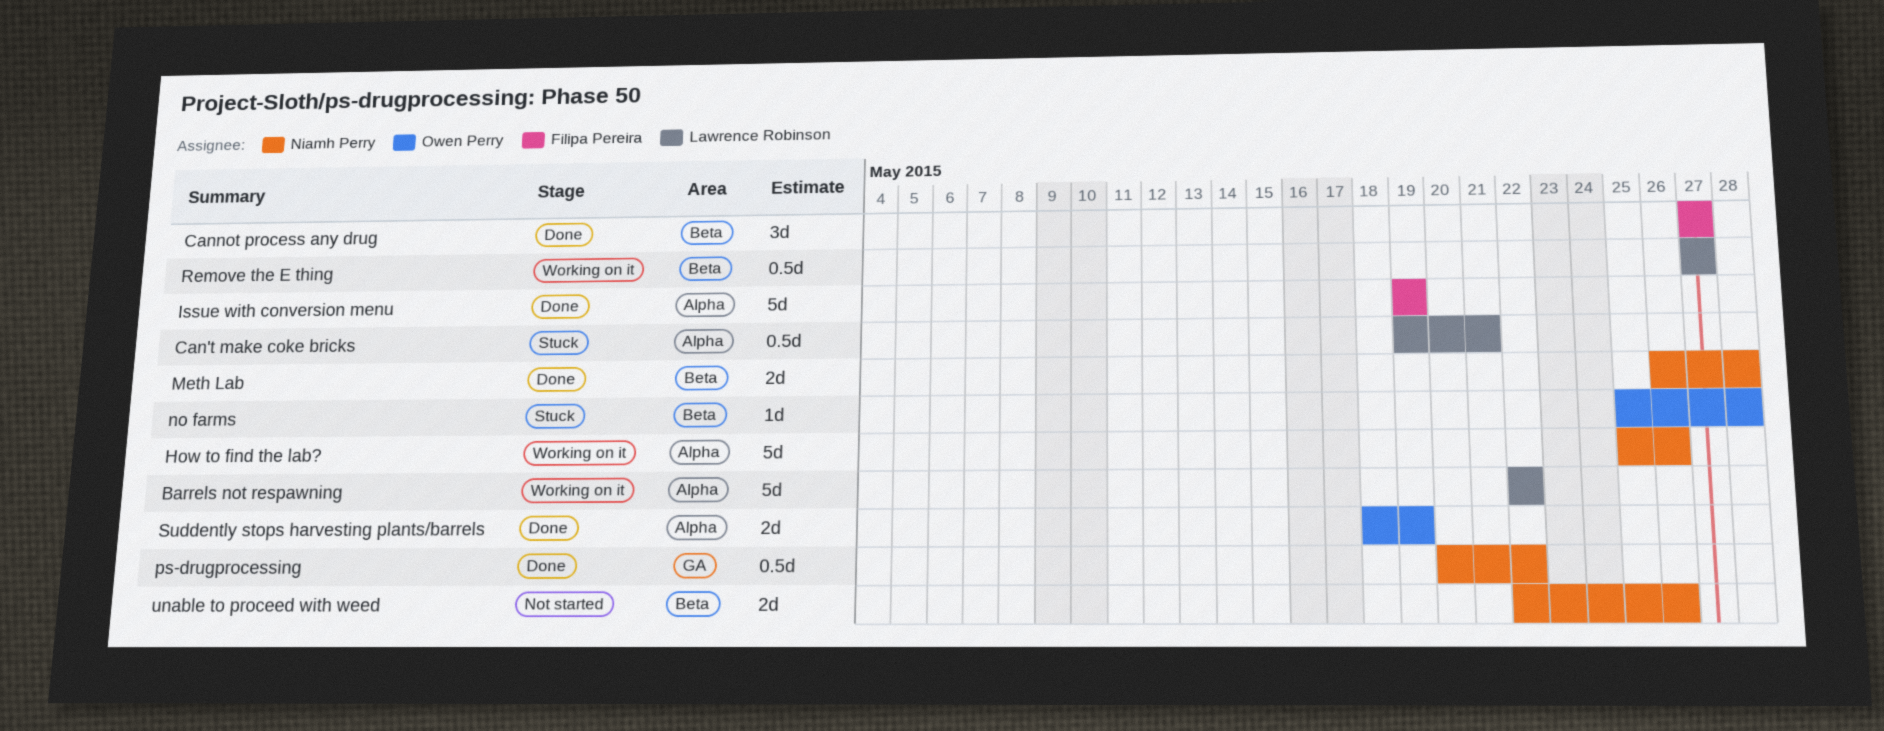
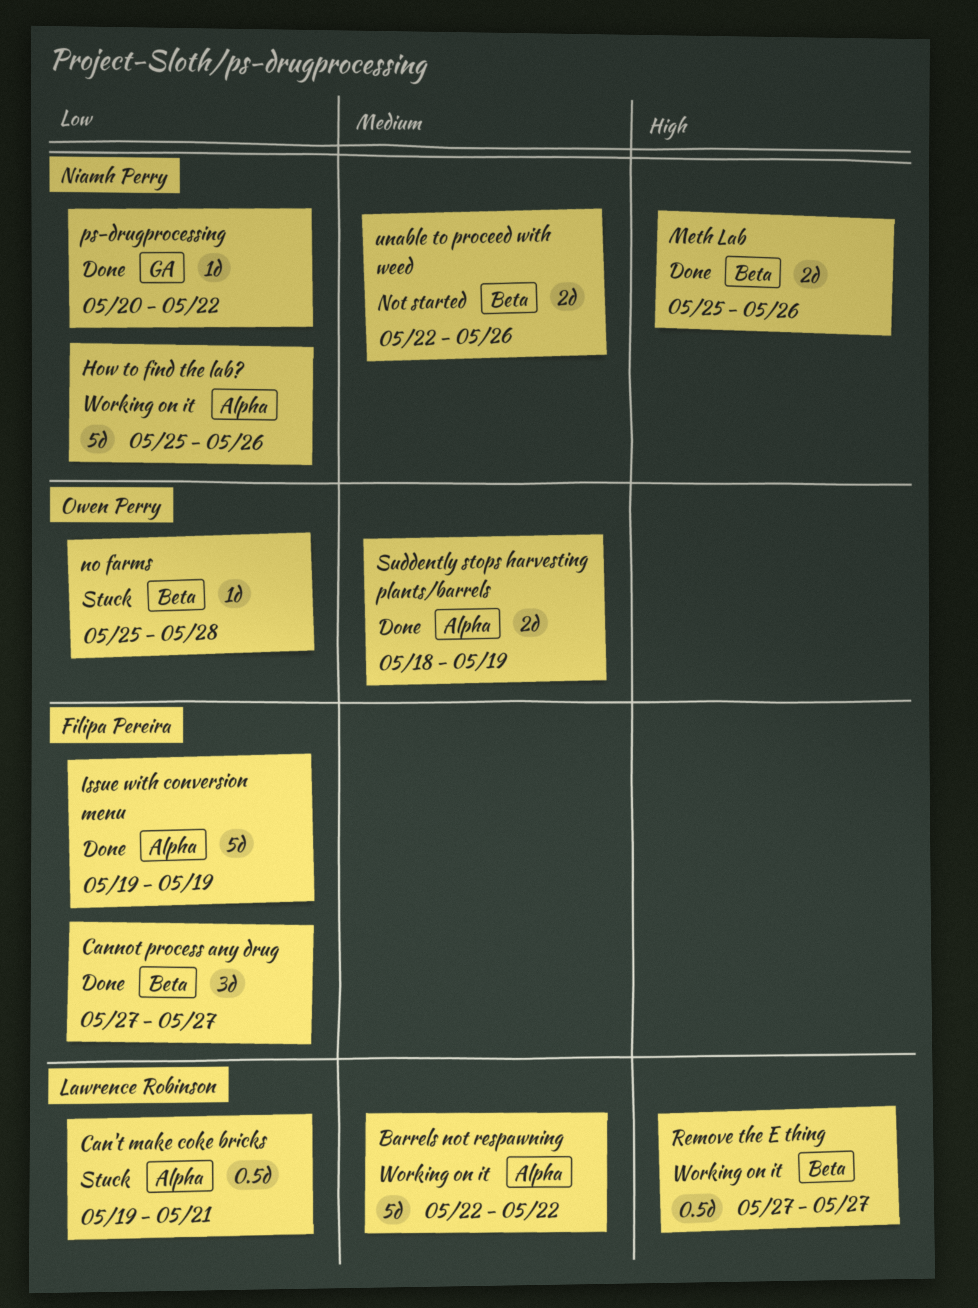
Meth Lab, start: May 26 -> May 25
Meth Lab, due: May 28 -> May 26
ps-drugprocessing, estimate: 0.5d -> 1d

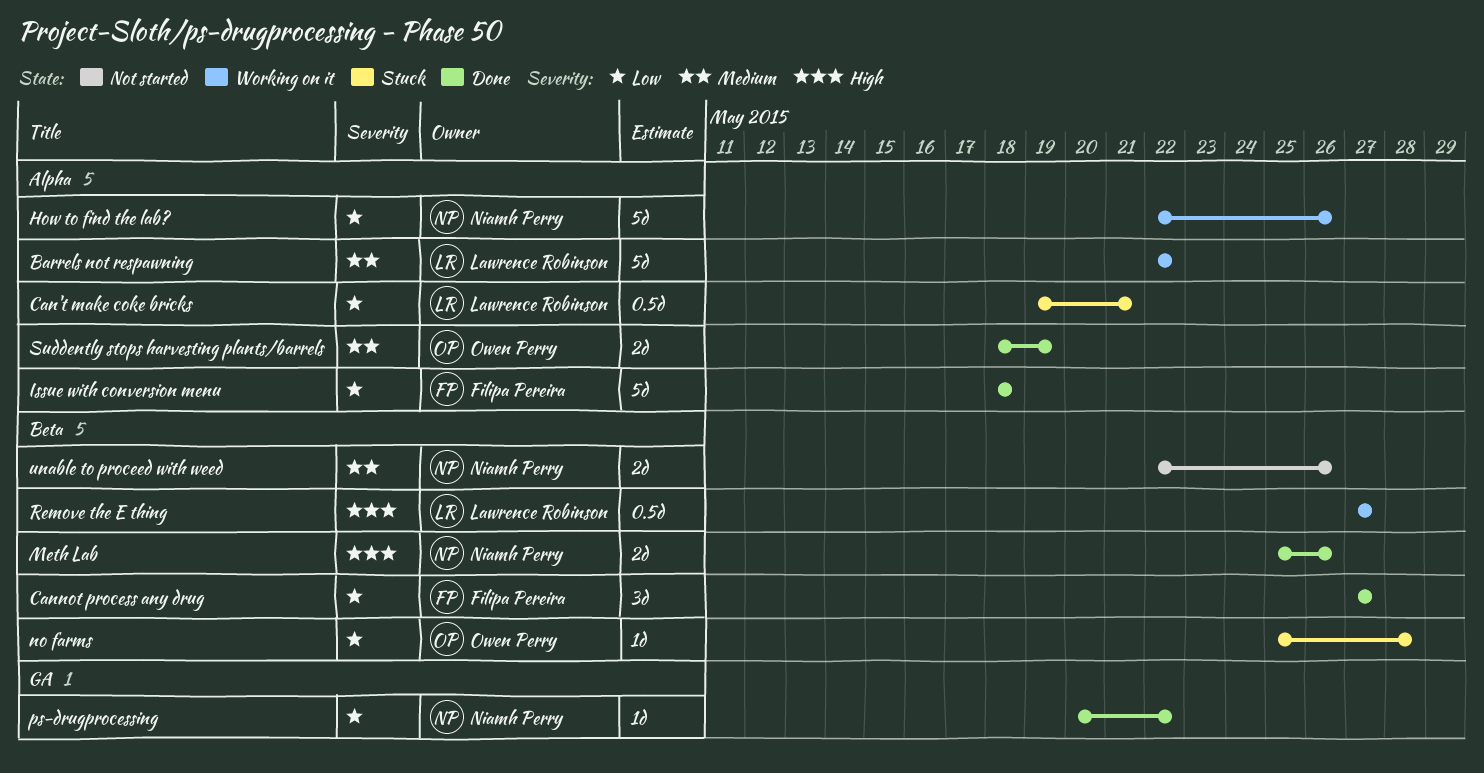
How to find the lab?, start: May 25 -> May 22
Issue with conversion menu, start: May 19 -> May 18
Issue with conversion menu, due: May 19 -> May 18

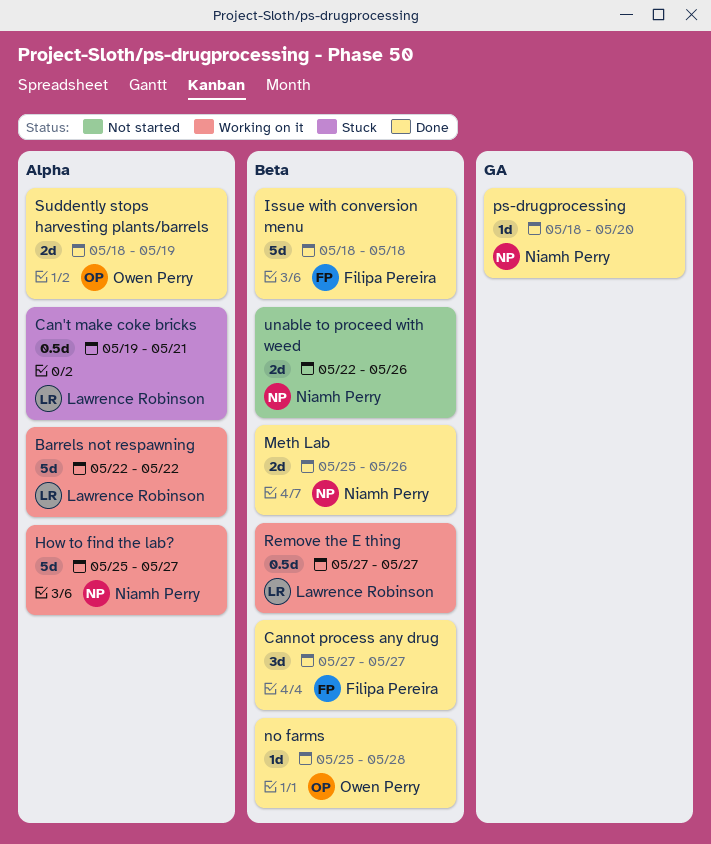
How to find the lab?, start: May 22 -> May 25
How to find the lab?, due: May 26 -> May 27
Issue with conversion menu, label: Alpha -> Beta
no farms, status: Stuck -> Done
ps-drugprocessing, start: May 20 -> May 18
ps-drugprocessing, due: May 22 -> May 20

